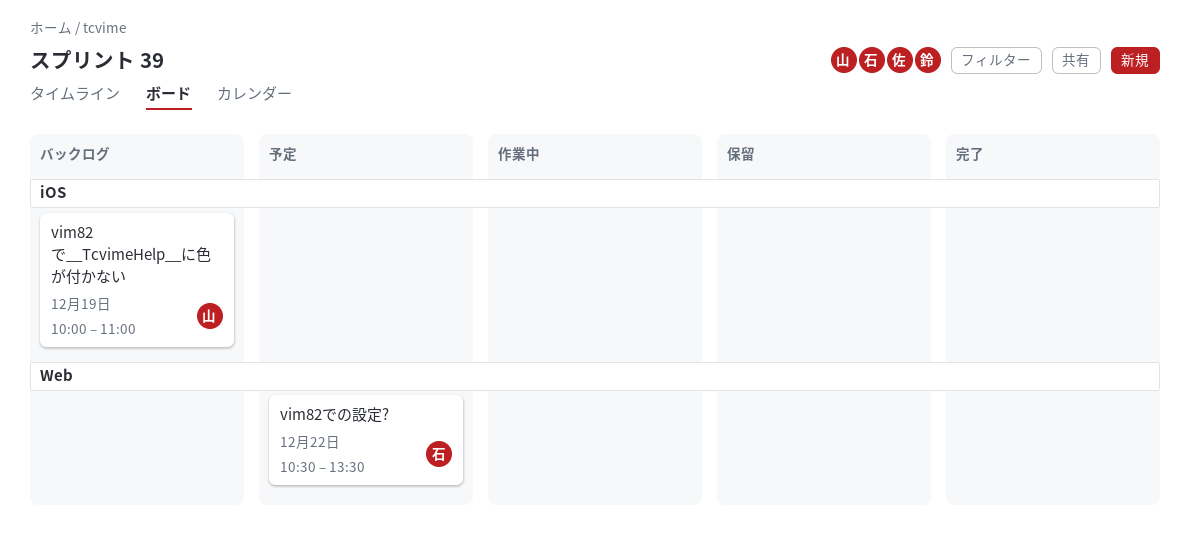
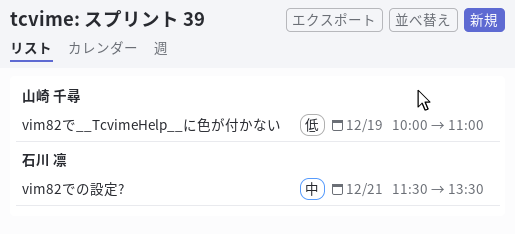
vim82での設定?, day: Dec 22 -> Dec 21
vim82での設定?, begins: 10:30 -> 11:30

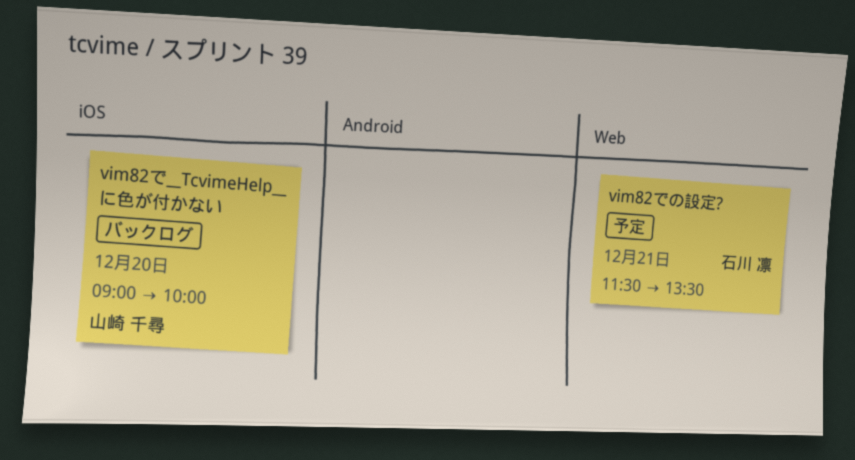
vim82で__TcvimeHelp__に色が付かない, day: Dec 19 -> Dec 20
vim82で__TcvimeHelp__に色が付かない, begins: 10:00 -> 09:00
vim82で__TcvimeHelp__に色が付かない, ends: 11:00 -> 10:00

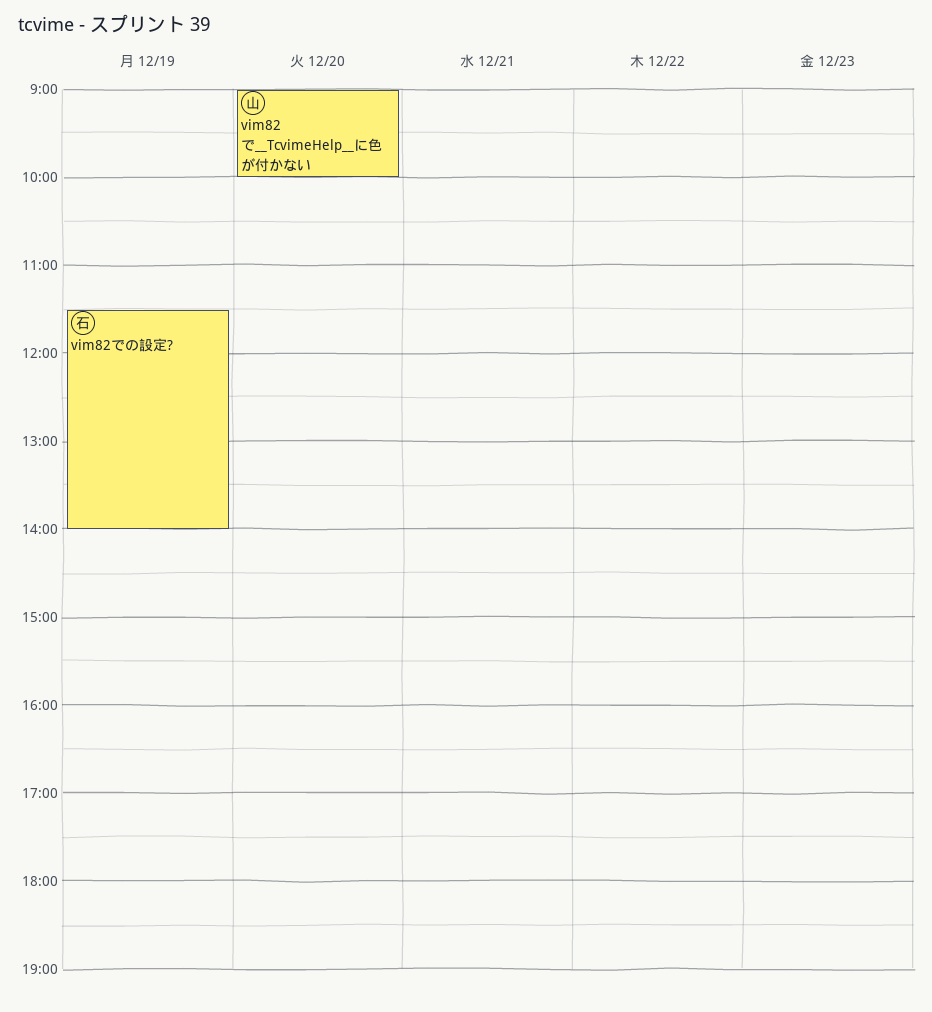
vim82での設定?, day: Dec 21 -> Dec 19
vim82での設定?, ends: 13:30 -> 14:00

